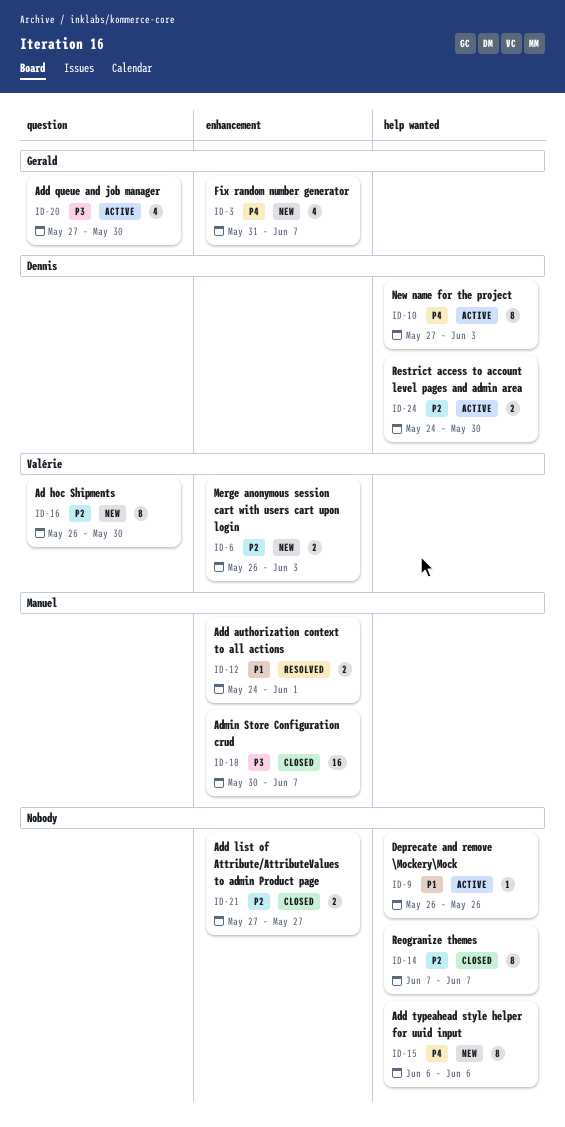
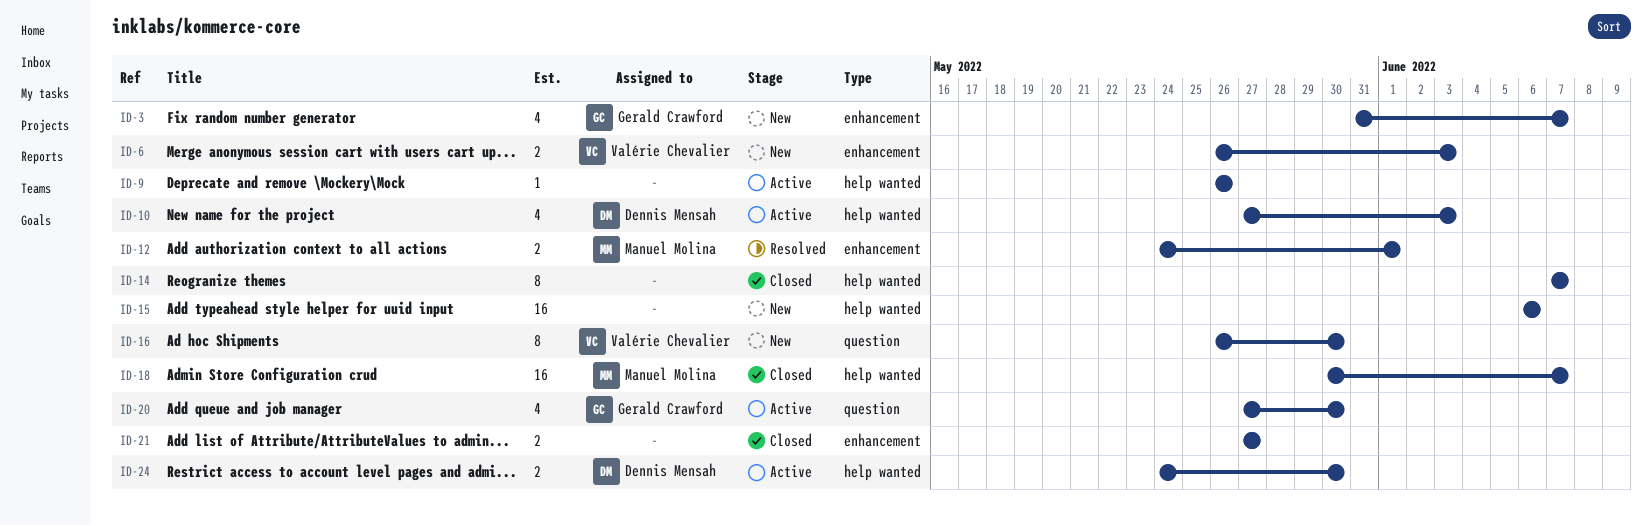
ID-10, estimate: 8 -> 4
ID-15, estimate: 8 -> 16
ID-18, label: enhancement -> help wanted

